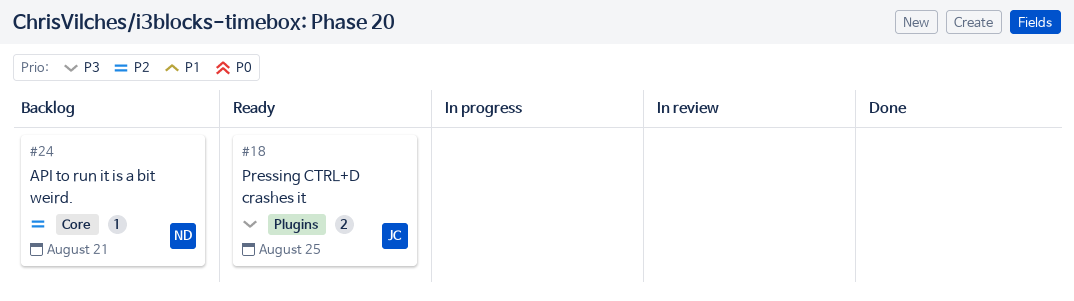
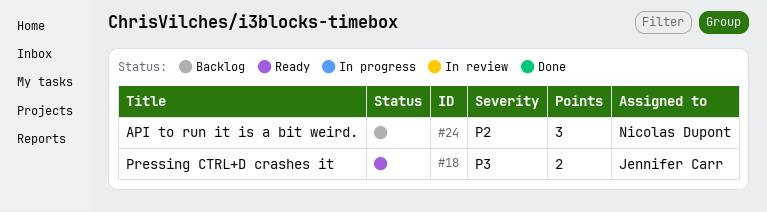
#24, estimate: 1 -> 3

